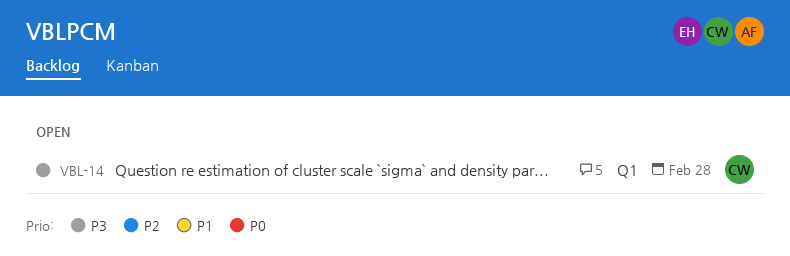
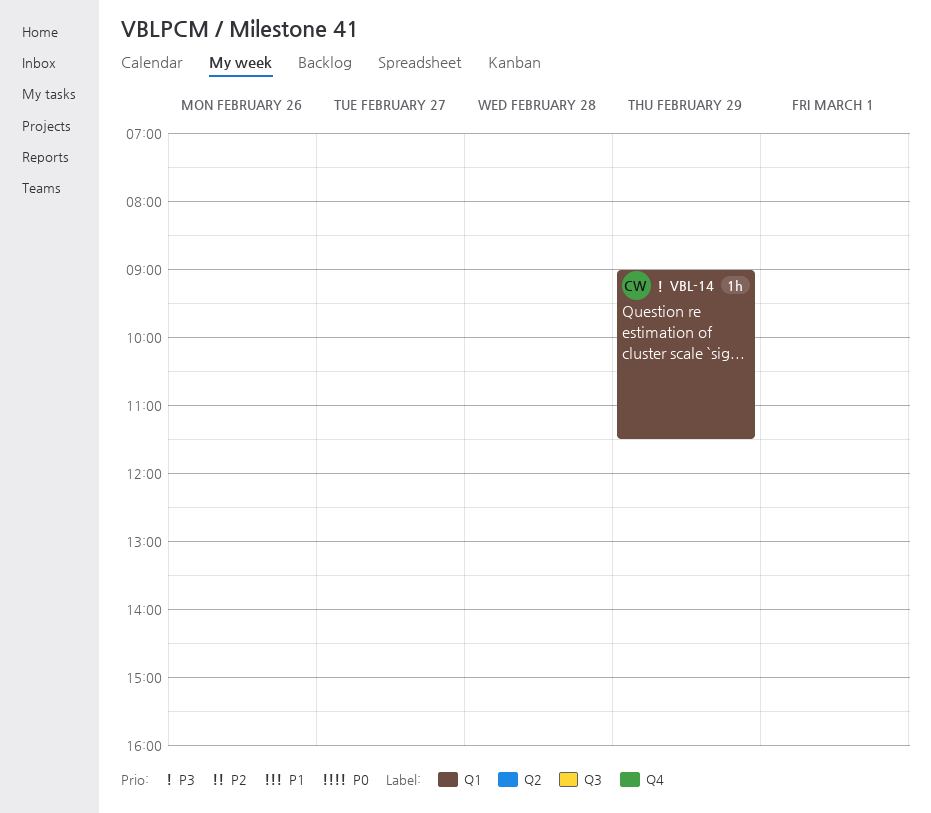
VBL-14, day: Feb 28 -> Feb 29

